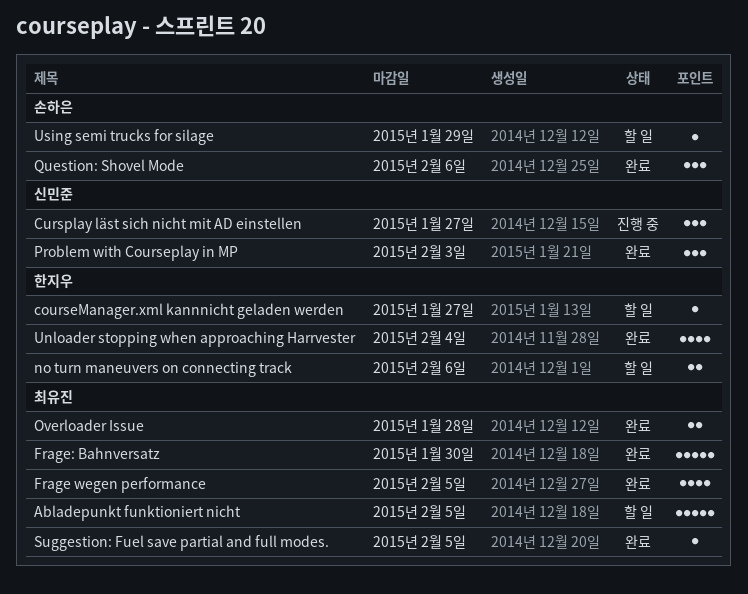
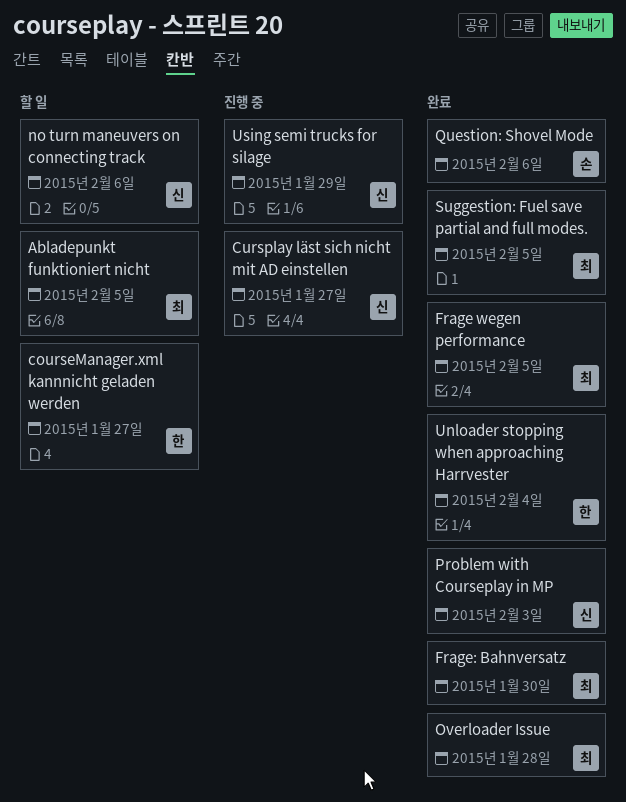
no turn maneuvers on connecting track, owner: 한지우 -> 신민준
Using semi trucks for silage, status: 할 일 -> 진행 중
Using semi trucks for silage, owner: 손하은 -> 신민준

